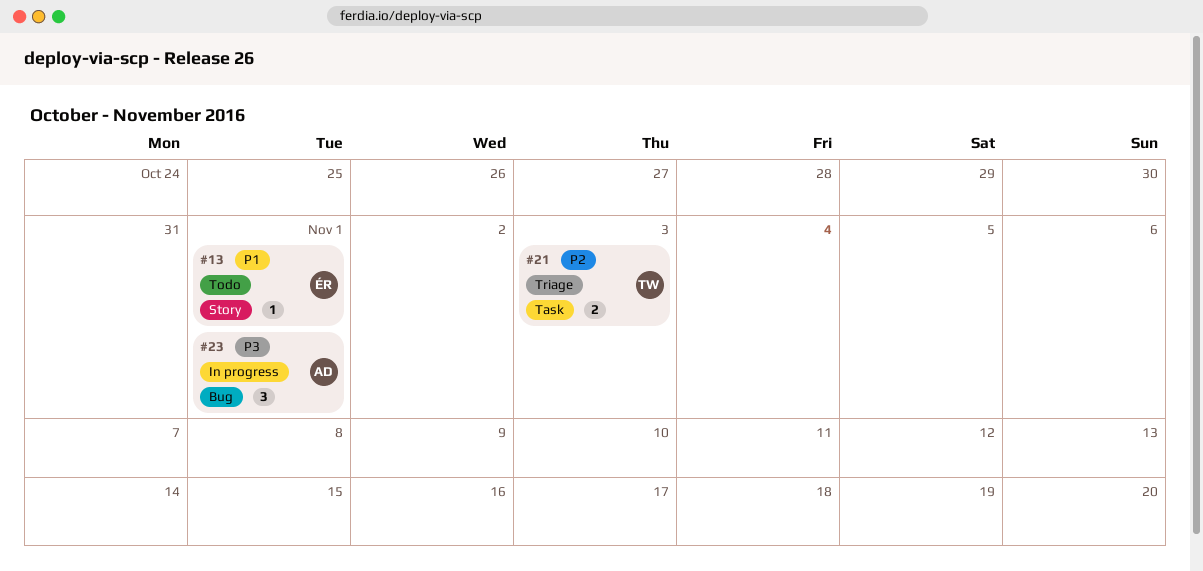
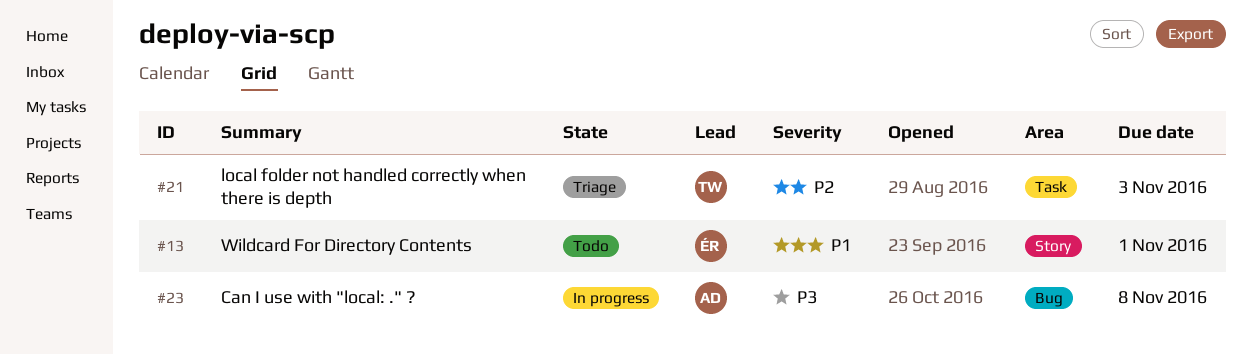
#23, due: Nov 1 -> Nov 8

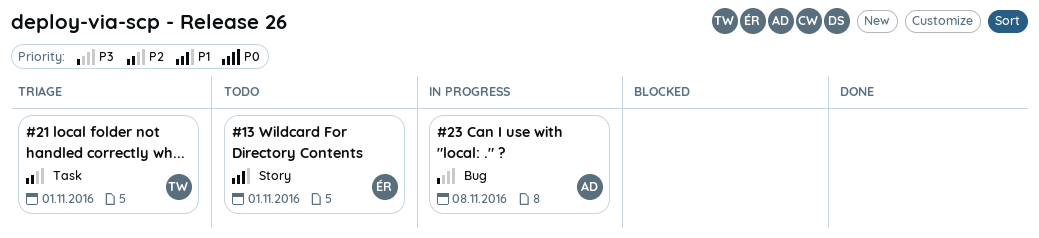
#21, due: Nov 3 -> Nov 1

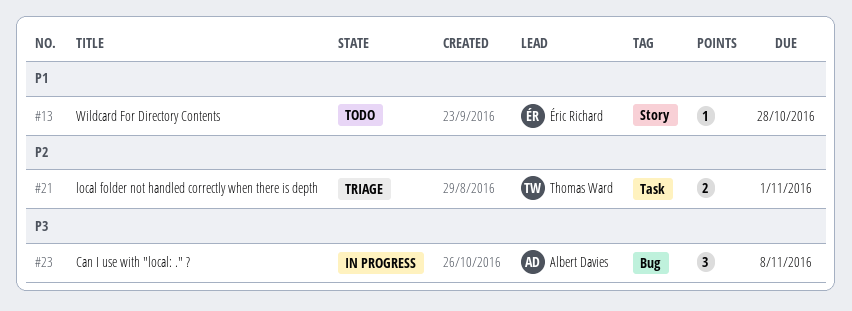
#13, due: Nov 1 -> Oct 28

